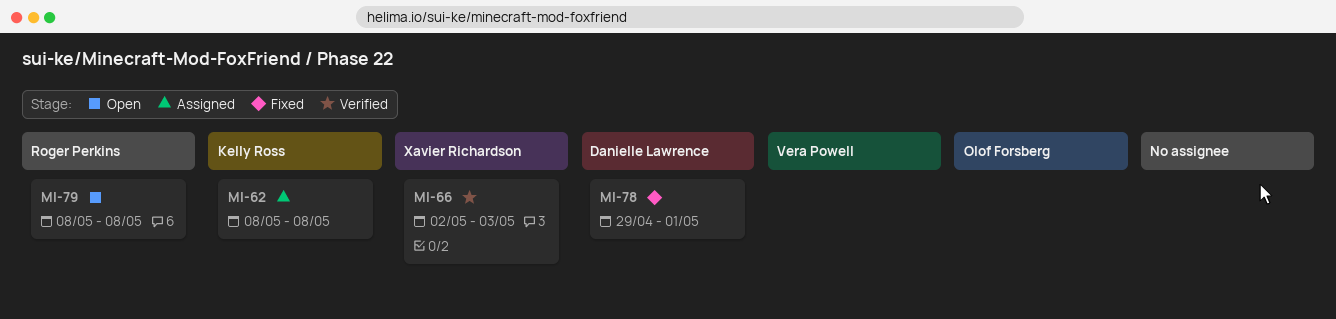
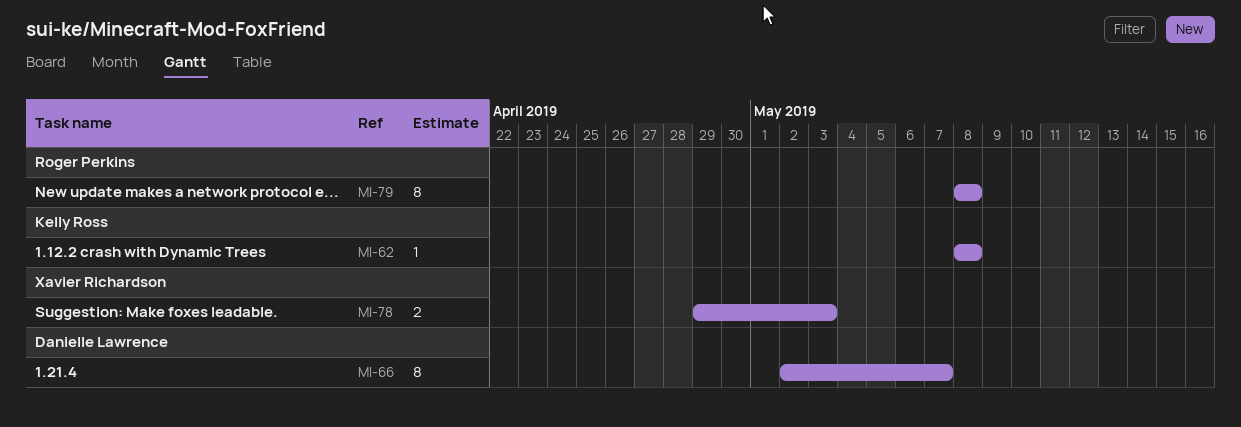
MI-66, owner: Xavier Richardson -> Danielle Lawrence
MI-66, due: May 3 -> May 7
MI-78, owner: Danielle Lawrence -> Xavier Richardson
MI-78, due: May 1 -> May 3

